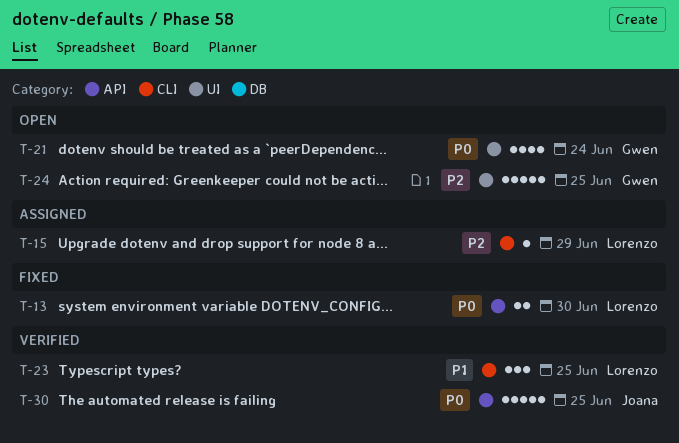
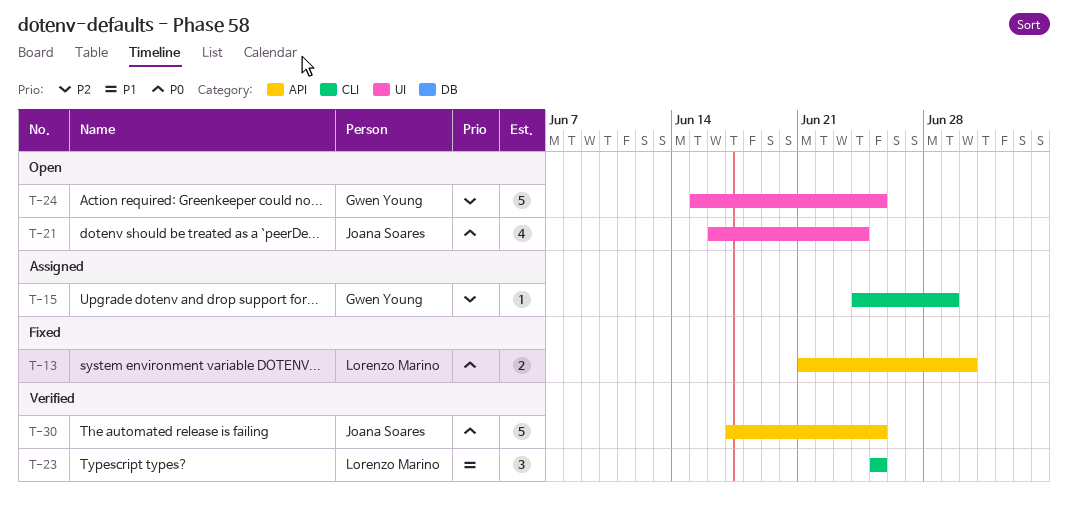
T-15, owner: Lorenzo Marino -> Gwen Young
T-21, owner: Gwen Young -> Joana Soares

